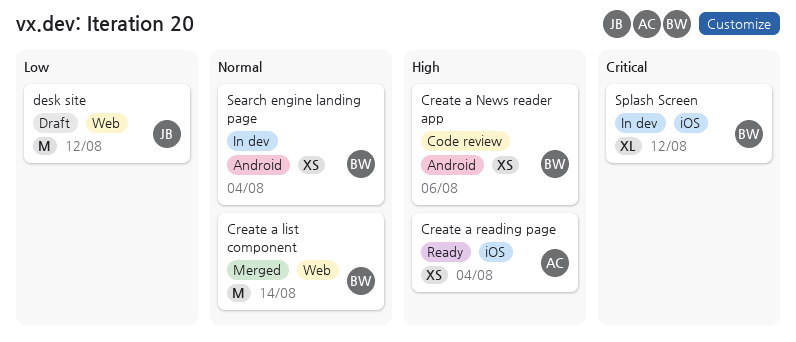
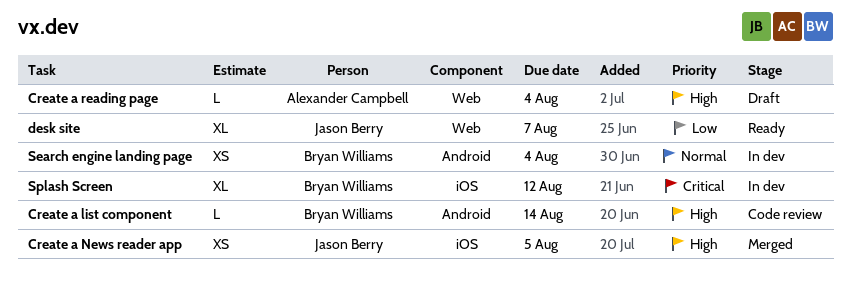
Create a list component, status: Merged -> Code review
Create a list component, priority: Normal -> High
Create a list component, label: Web -> Android
Create a list component, estimate: M -> L
Create a News reader app, status: Code review -> Merged
Create a News reader app, owner: Bryan Williams -> Jason Berry
Create a News reader app, label: Android -> iOS
Create a News reader app, due: Aug 6 -> Aug 5
Create a reading page, status: Ready -> Draft
Create a reading page, label: iOS -> Web
Create a reading page, estimate: XS -> L
desk site, status: Draft -> Ready
desk site, estimate: M -> XL
desk site, due: Aug 12 -> Aug 7

